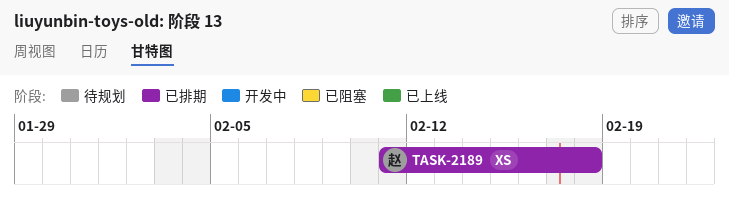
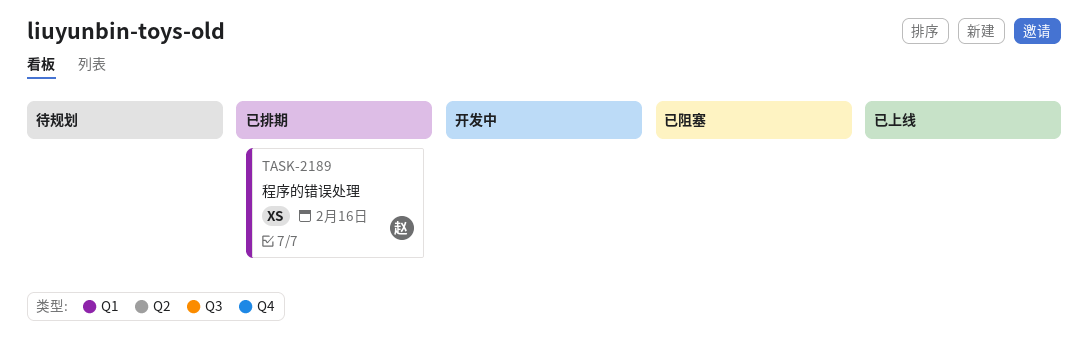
TASK-2189, due: Feb 18 -> Feb 16

